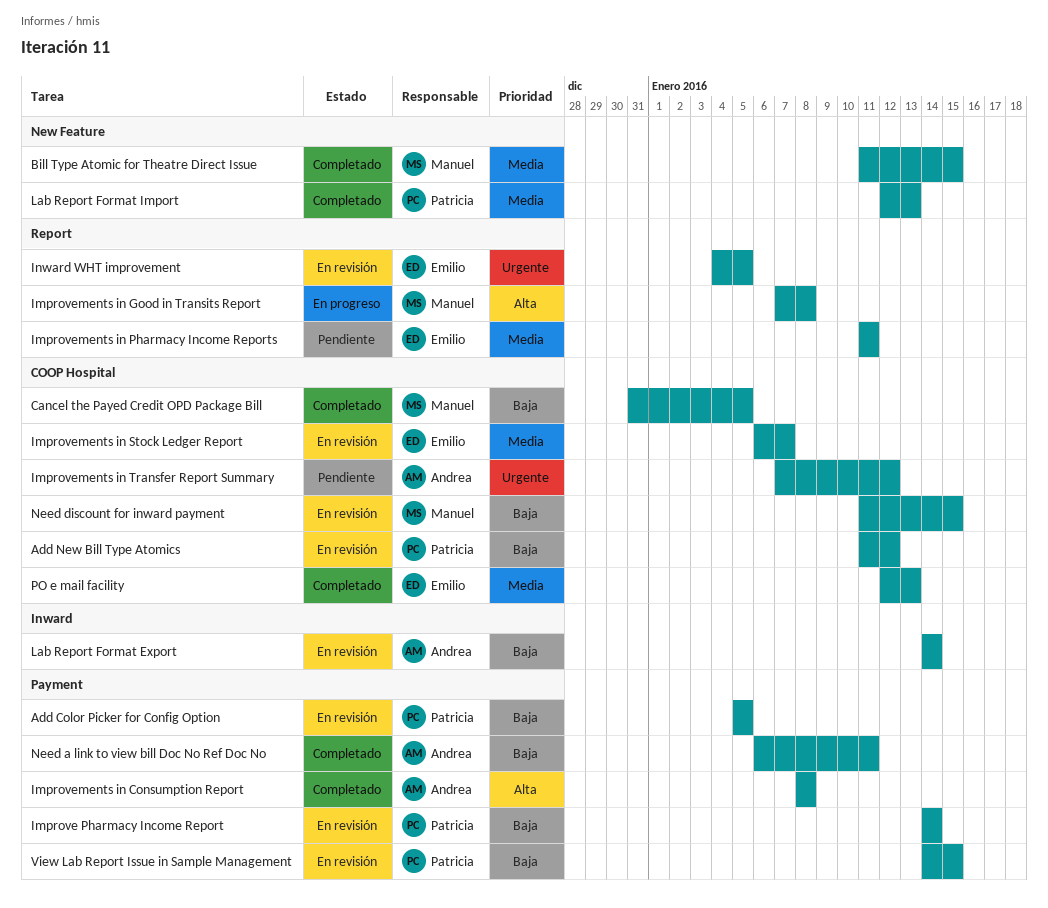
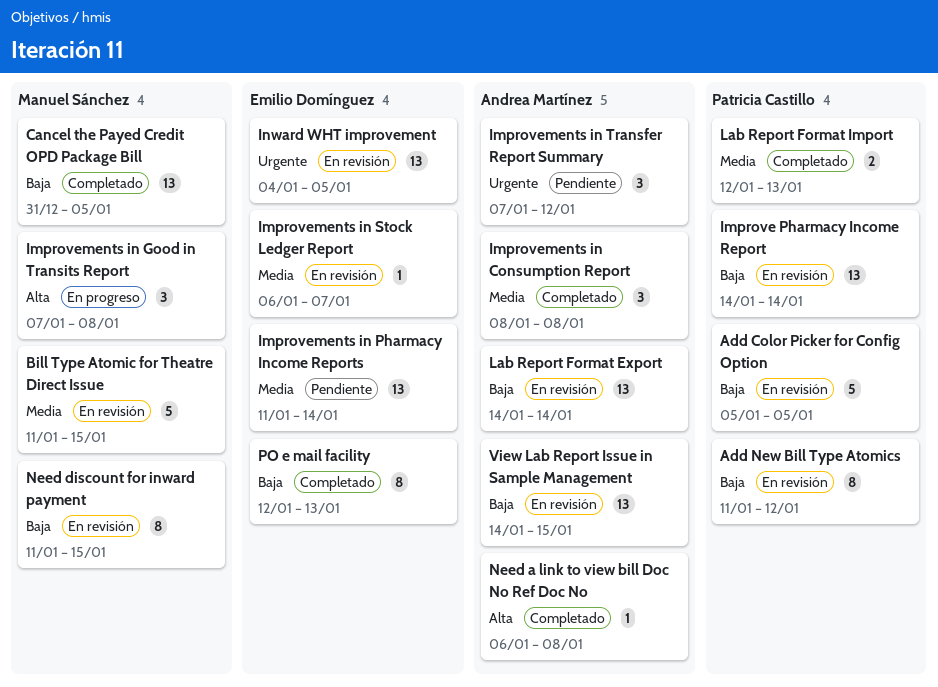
Bill Type Atomic for Theatre Direct Issue, status: Completado -> En revisión
Improvements in Consumption Report, priority: Alta -> Media
Improvements in Pharmacy Income Reports, due: Jan 11 -> Jan 14
Need a link to view bill Doc No Ref Doc No, priority: Baja -> Alta
Need a link to view bill Doc No Ref Doc No, due: Jan 11 -> Jan 8
PO e mail facility, priority: Media -> Baja
View Lab Report Issue in Sample Management, owner: Patricia Castillo -> Andrea Martínez

